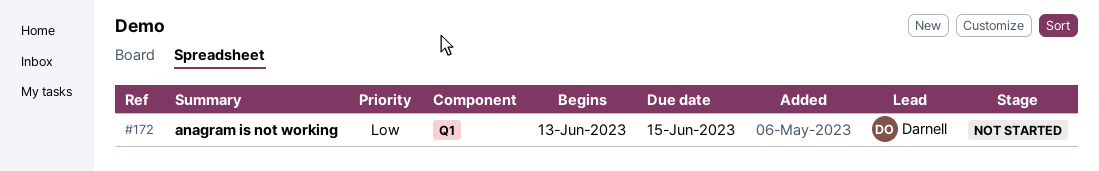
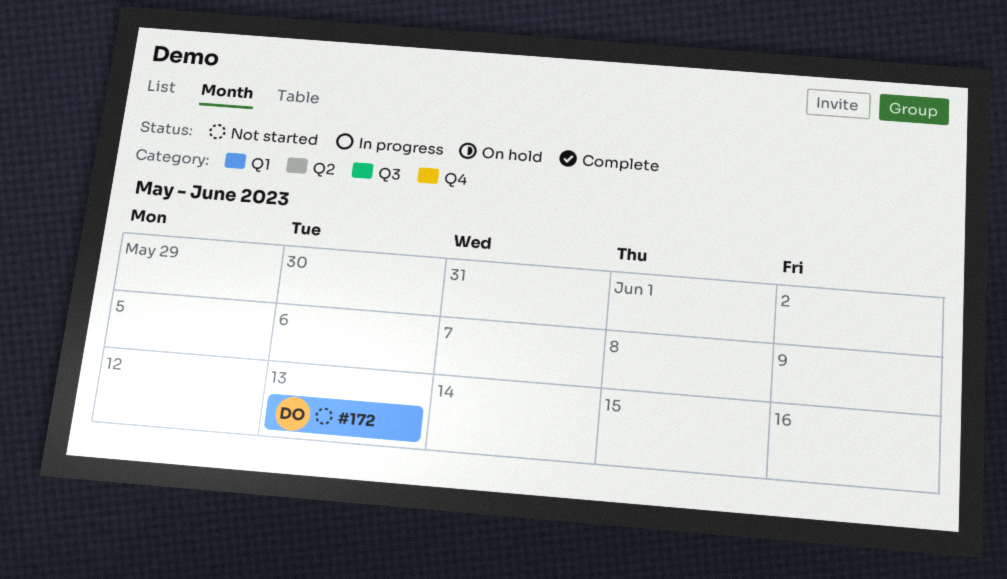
#172, due: Jun 15 -> Jun 13

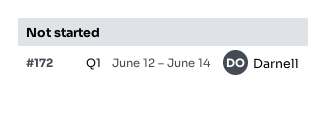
#172, start: Jun 13 -> Jun 12
#172, due: Jun 13 -> Jun 14

